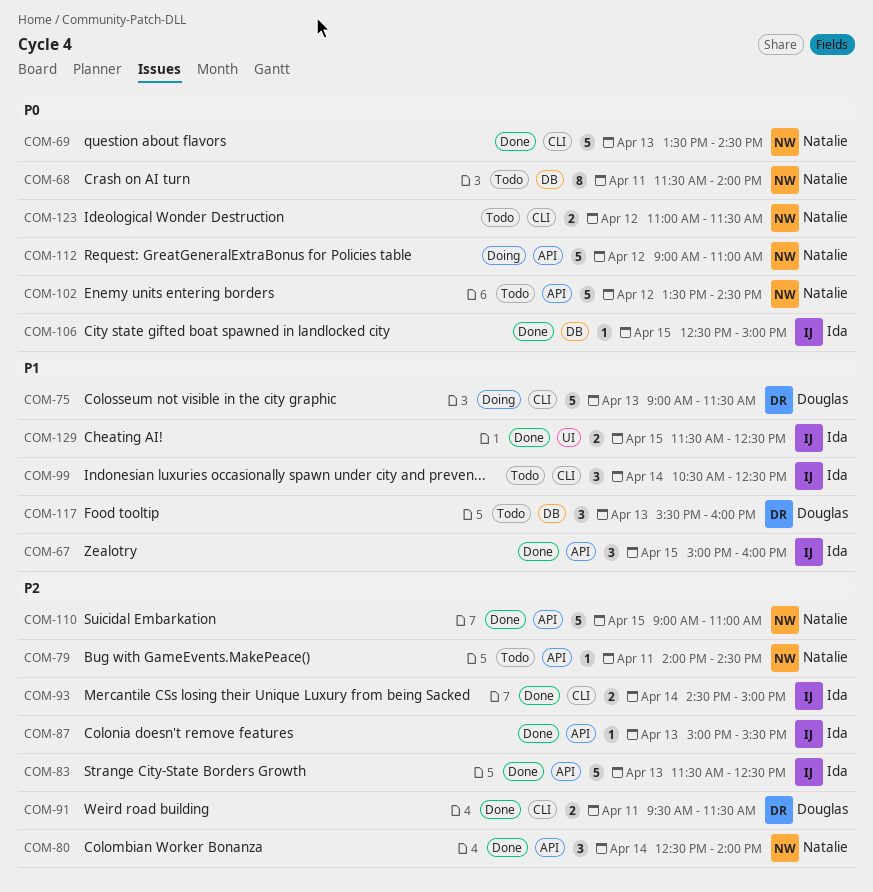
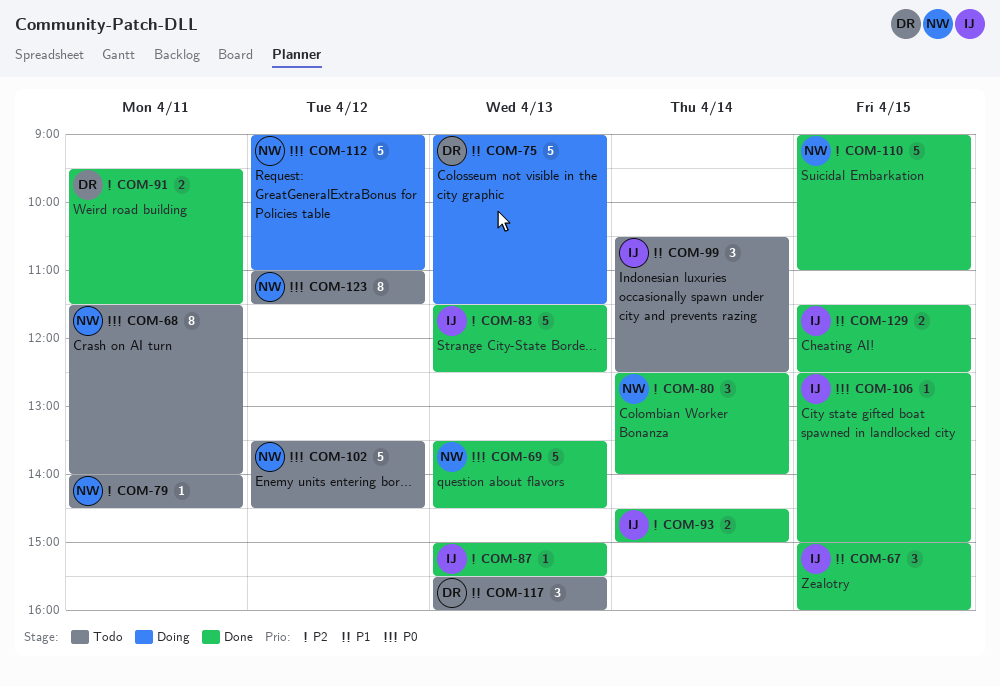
COM-123, estimate: 2 -> 8

